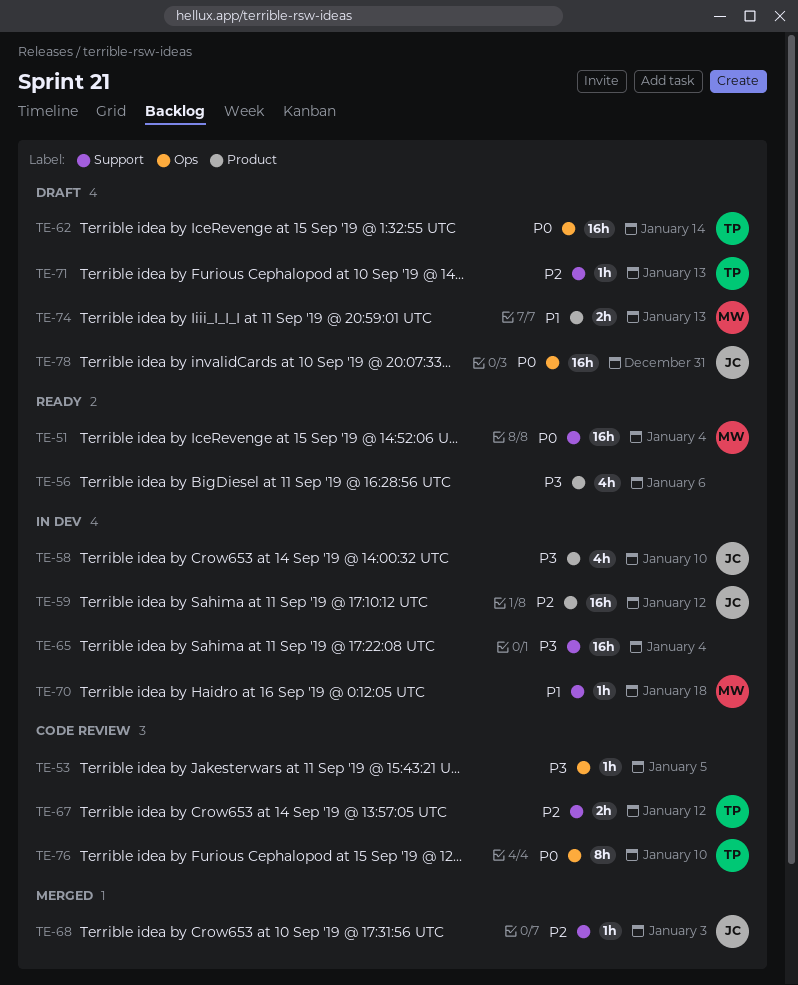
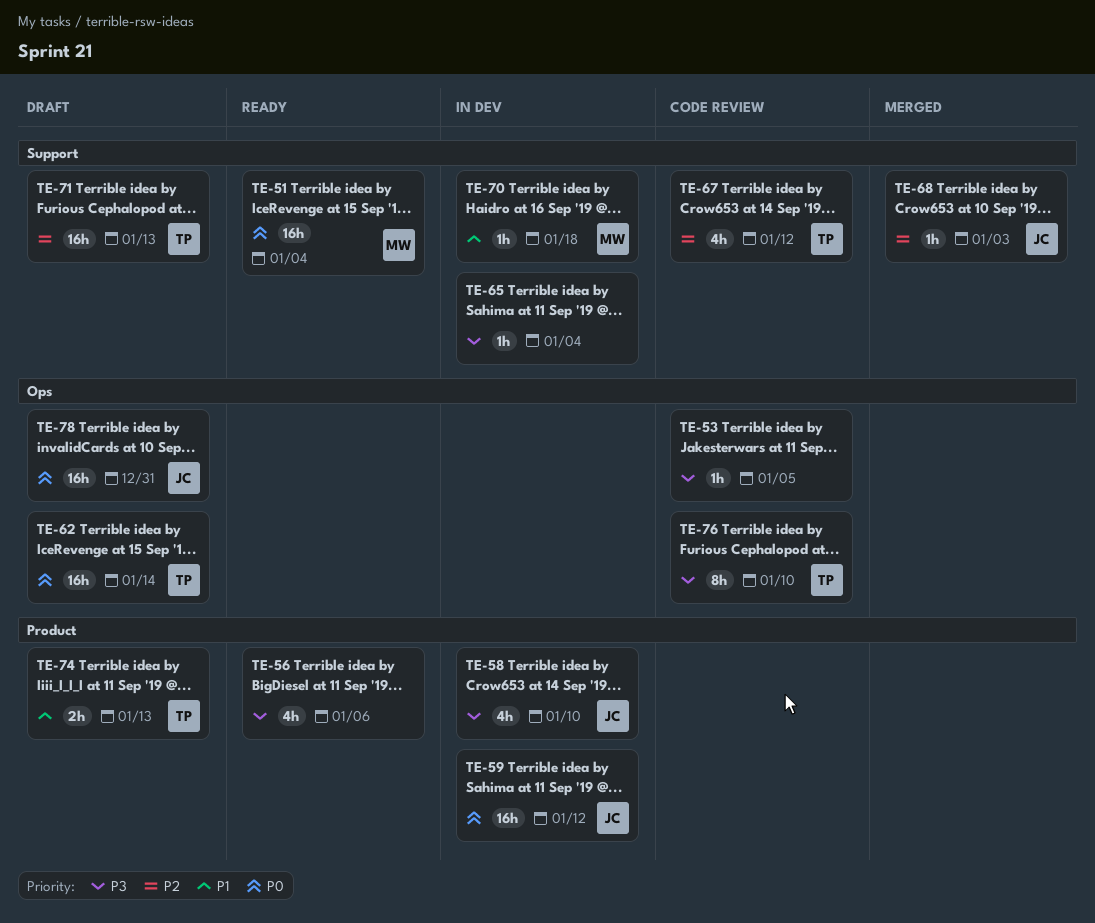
TE-59, priority: P2 -> P0
TE-65, estimate: 16h -> 1h
TE-67, estimate: 2h -> 4h
TE-71, estimate: 1h -> 16h
TE-74, owner: MW -> TP
TE-76, priority: P0 -> P3

